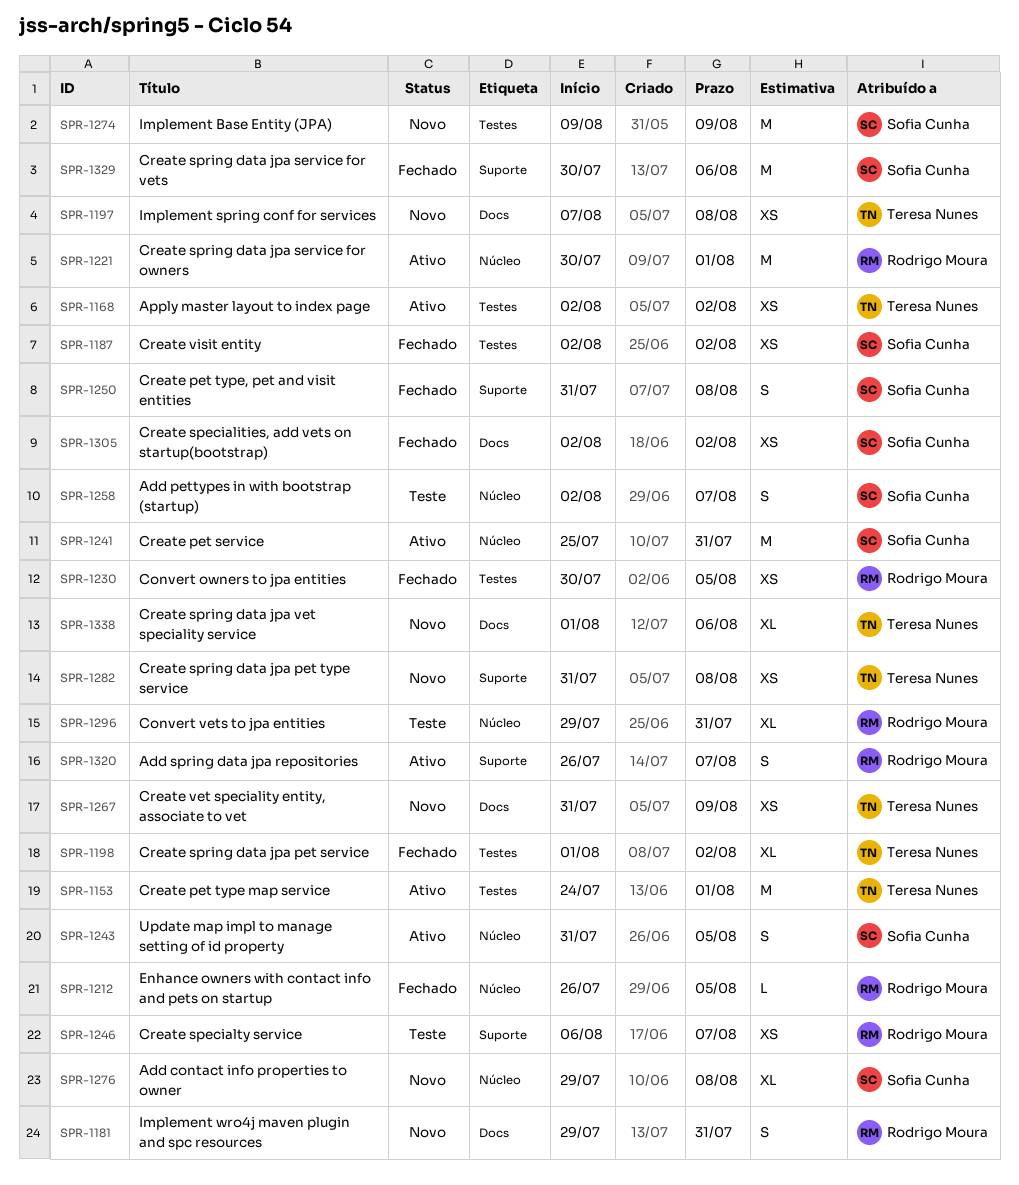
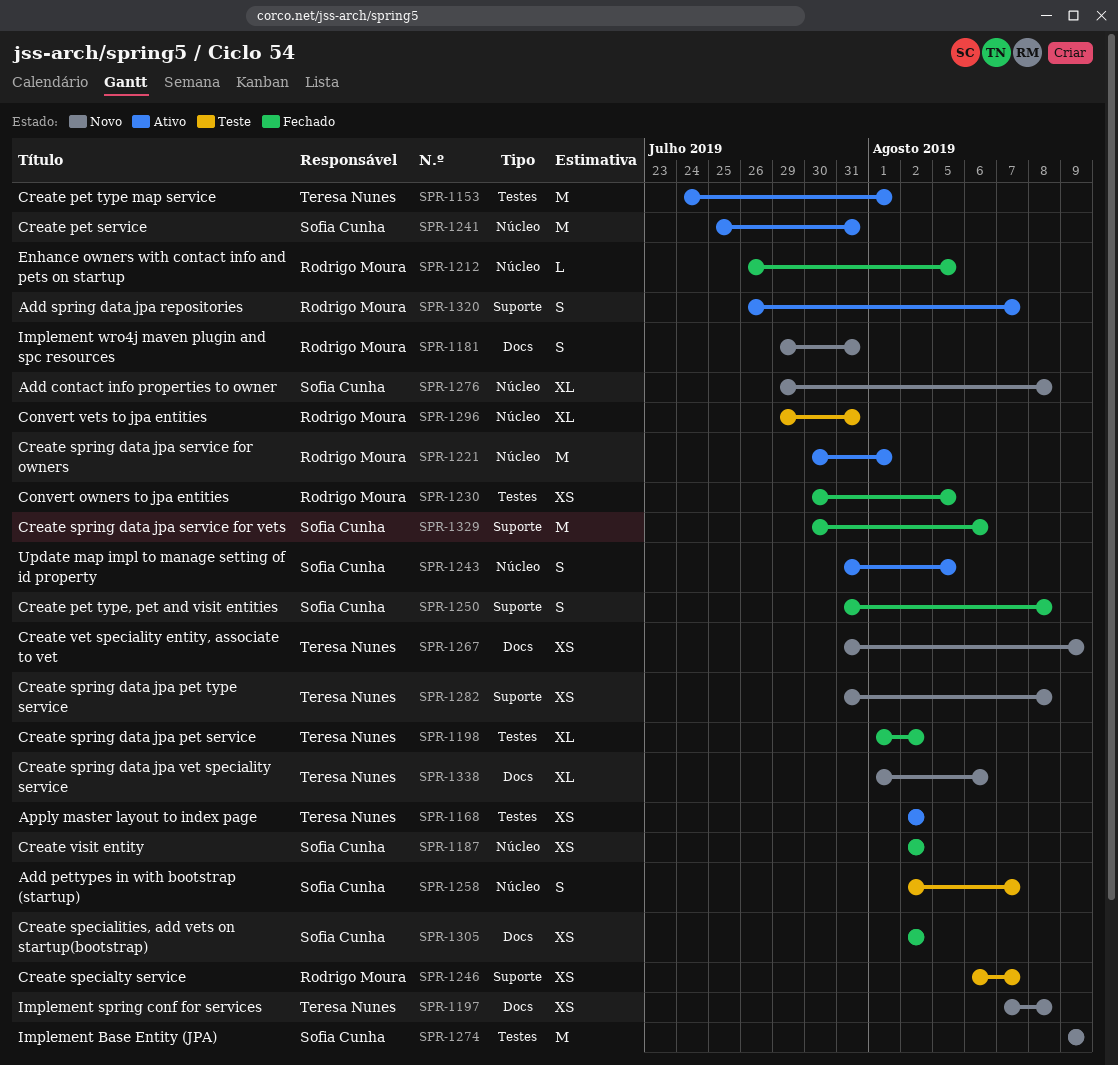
SPR-1187, label: Testes -> Núcleo

